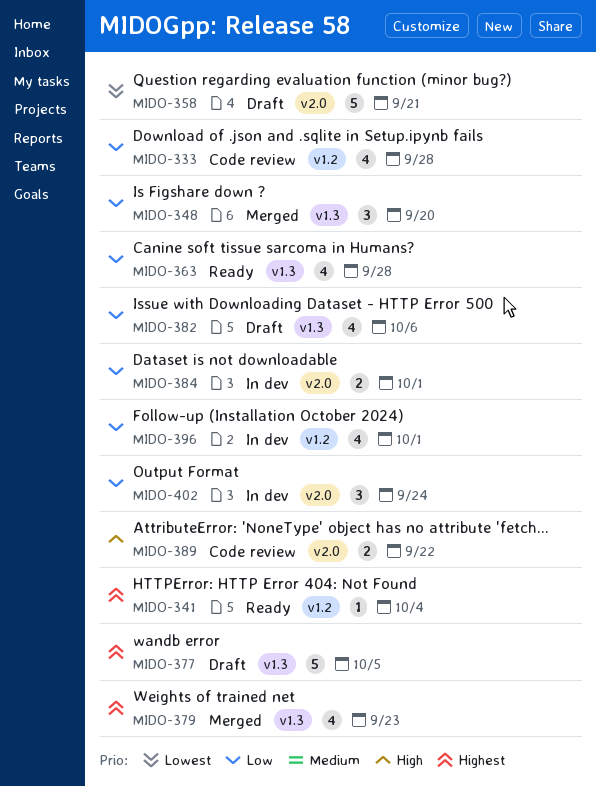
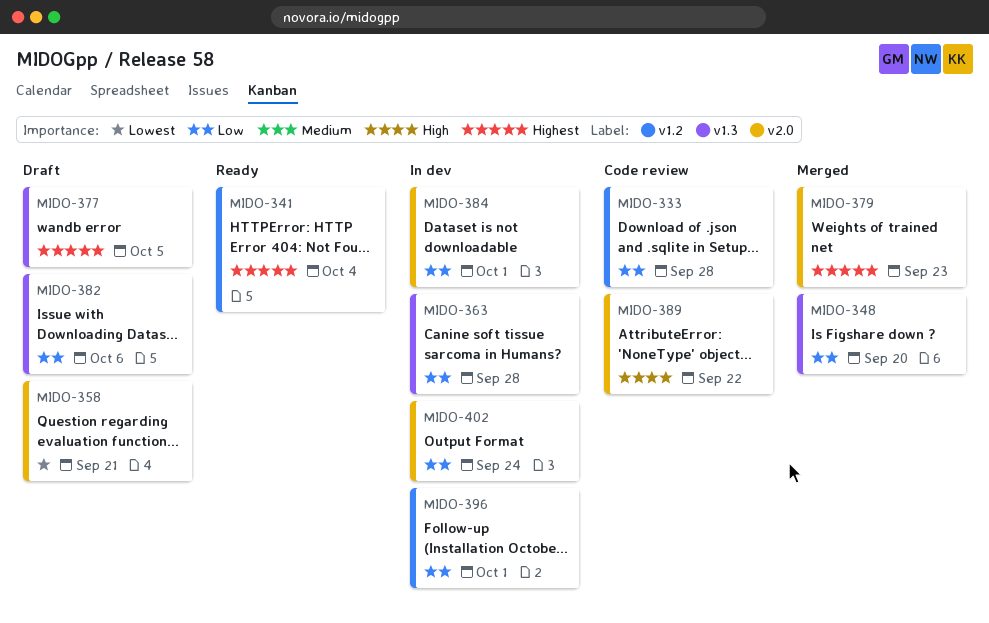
MIDO-363, status: Ready -> In dev
MIDO-379, label: v1.3 -> v2.0

